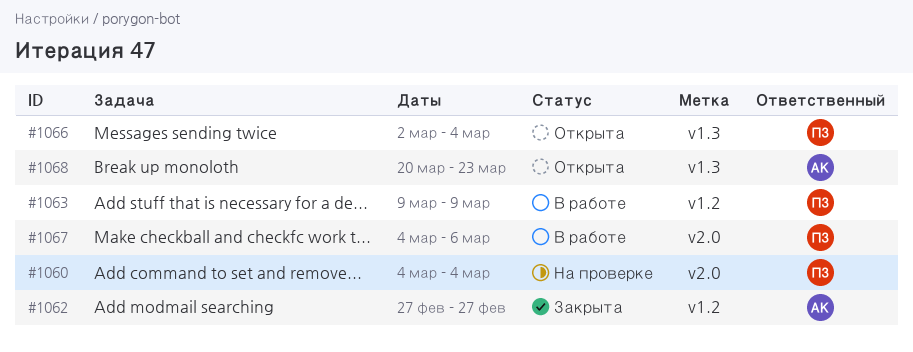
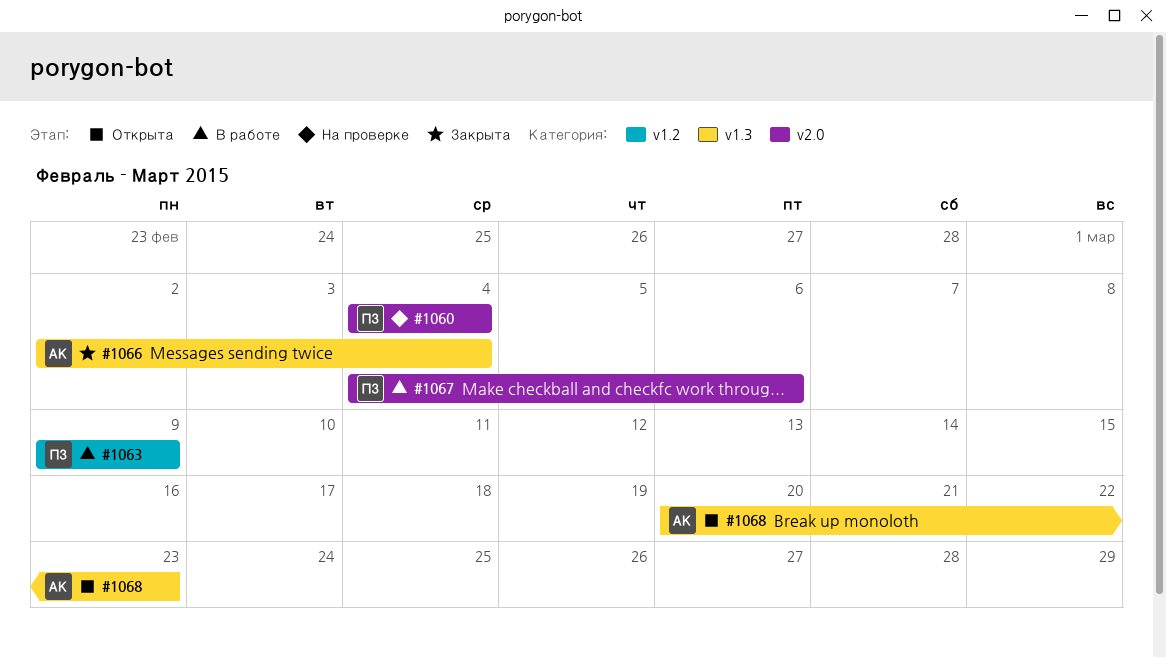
#1062: present -> none
#1066, status: Открыта -> Закрыта
#1066, owner: ПЗ -> АК

